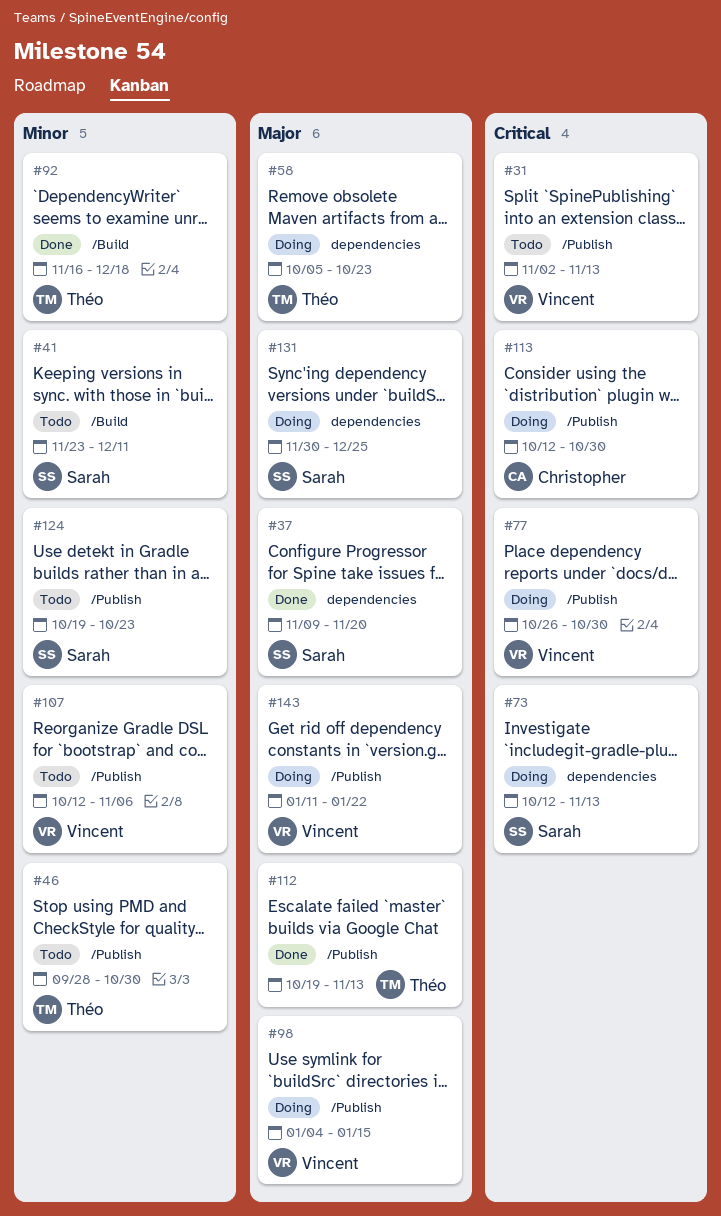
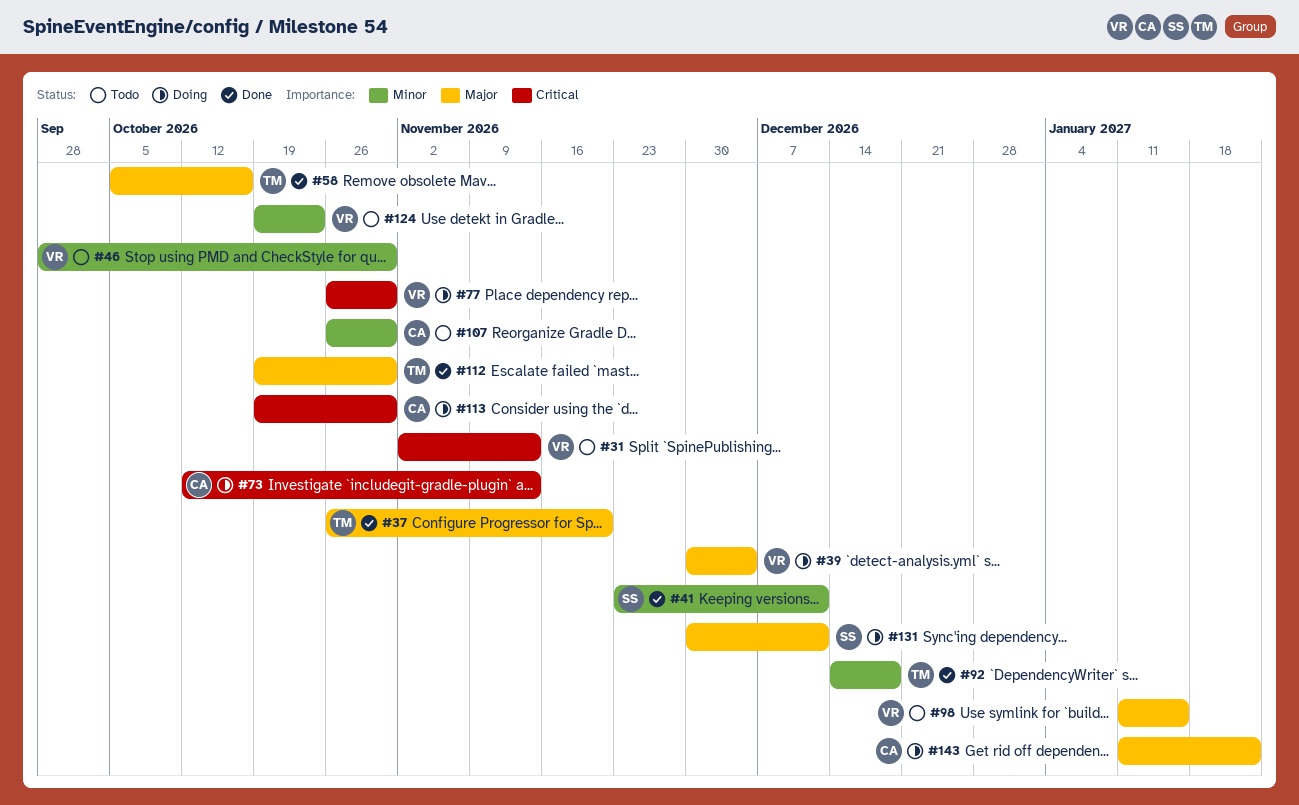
#37, owner: Sarah -> Théo
#37, start: Nov 9 -> Oct 26
#39: none -> present
#41, status: Todo -> Done
#46, owner: Théo -> Vincent
#58, status: Doing -> Done
#58, due: Oct 23 -> Oct 16
#73, owner: Sarah -> Christopher
#92, start: Nov 16 -> Dec 14
#98, status: Doing -> Todo
#98, start: Jan 4 -> Jan 11
#107, owner: Vincent -> Christopher
#107, start: Oct 12 -> Oct 26
#107, due: Nov 6 -> Oct 30
#112, due: Nov 13 -> Oct 30
#113, start: Oct 12 -> Oct 19
#124, owner: Sarah -> Vincent
#131, due: Dec 25 -> Dec 11
#143, owner: Vincent -> Christopher

